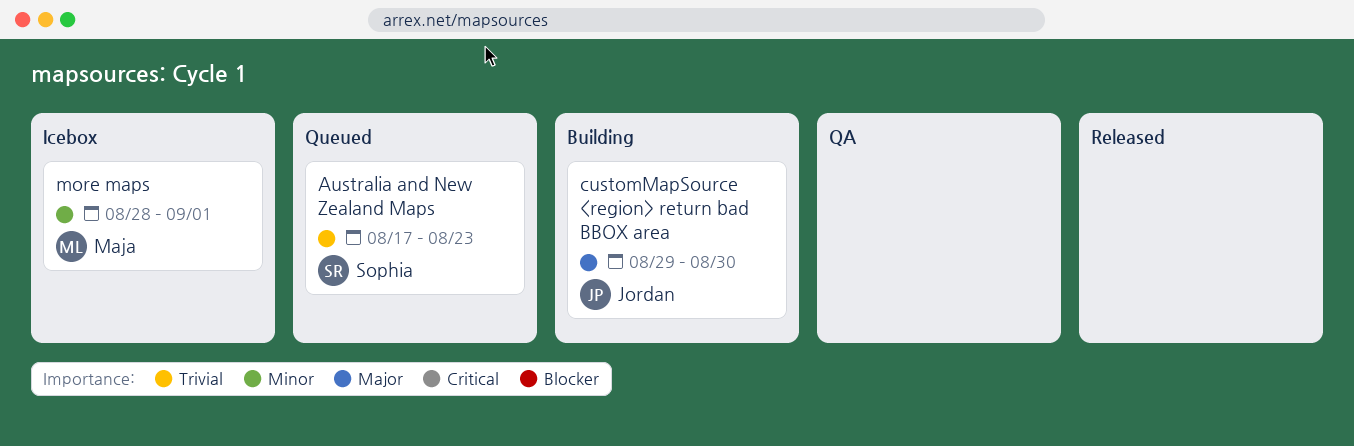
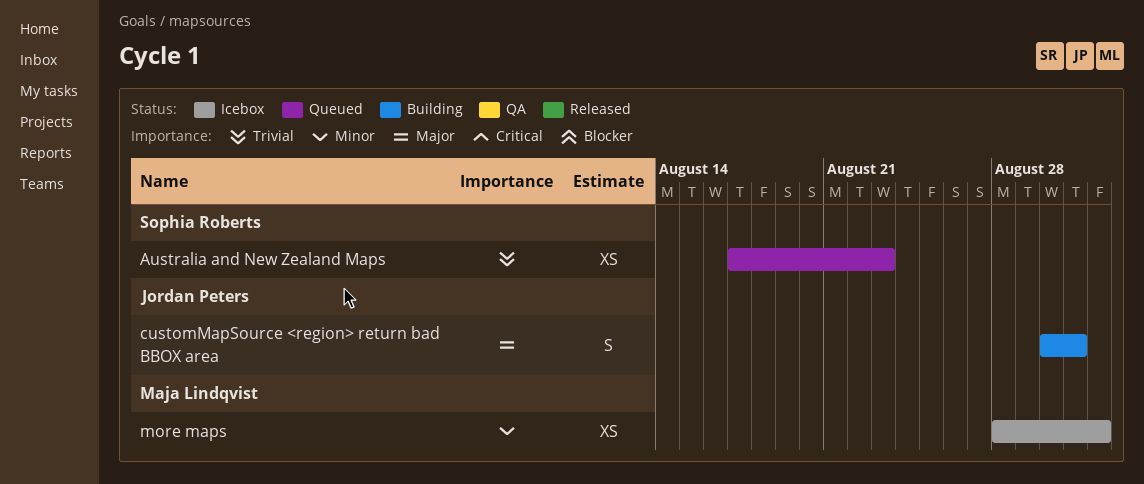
customMapSource <region> return bad BBOX area, start: Aug 29 -> Aug 30
customMapSource <region> return bad BBOX area, due: Aug 30 -> Aug 31

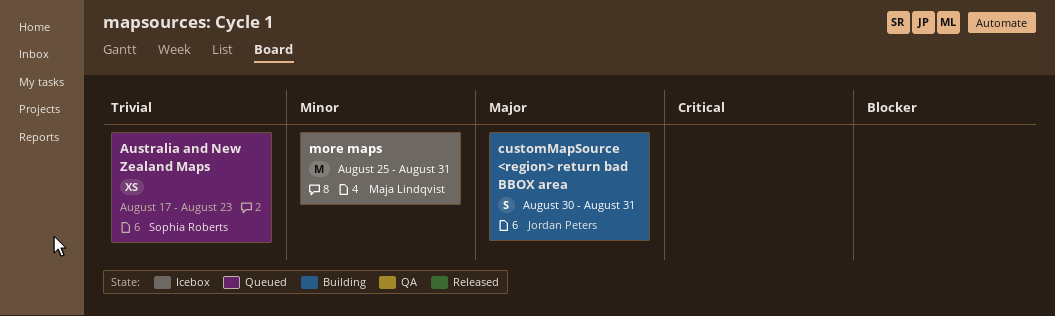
more maps, estimate: XS -> M
more maps, start: Aug 28 -> Aug 25
more maps, due: Sep 1 -> Aug 31

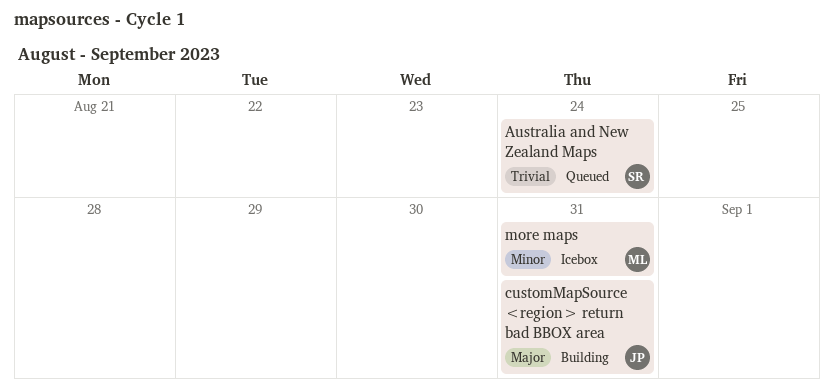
Australia and New Zealand Maps, due: Aug 23 -> Aug 24

